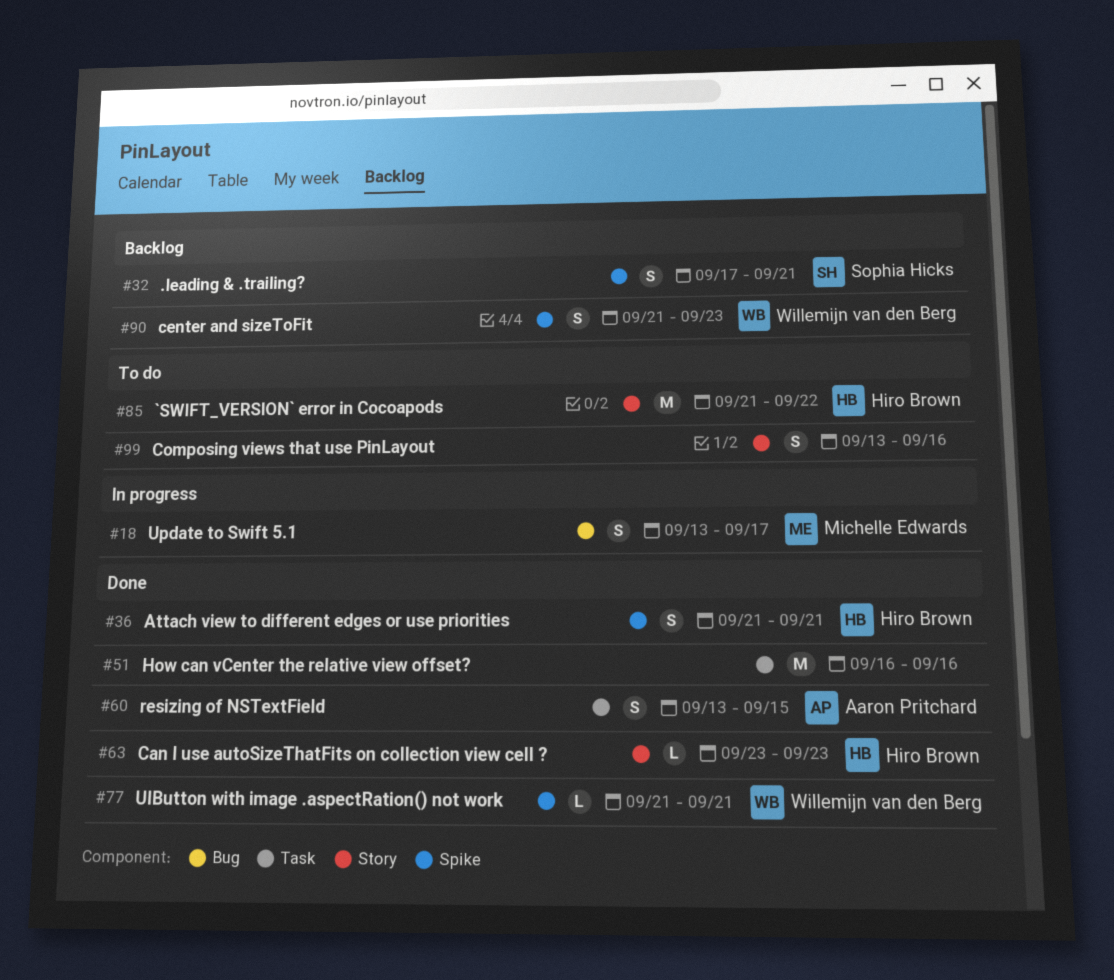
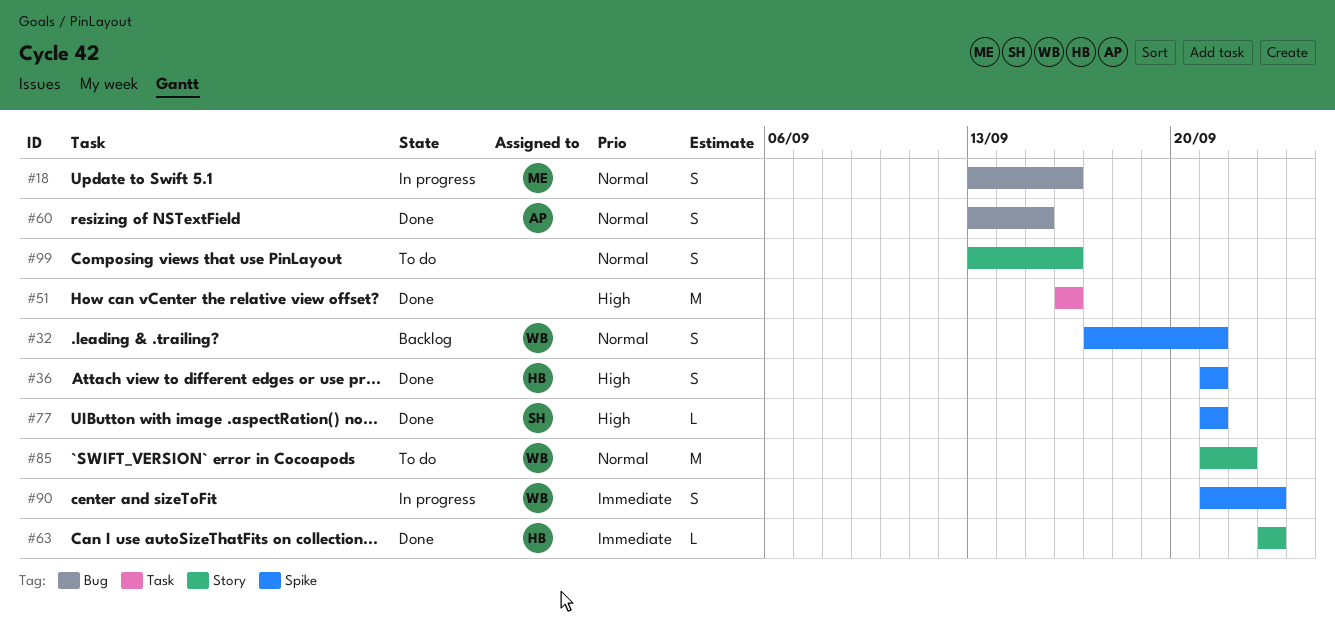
#18, due: Sep 17 -> Sep 16
#32, owner: Sophia Hicks -> Willemijn van den Berg
#60, label: Task -> Bug
#77, owner: Willemijn van den Berg -> Sophia Hicks
#85, owner: Hiro Brown -> Willemijn van den Berg
#90, status: Backlog -> In progress

